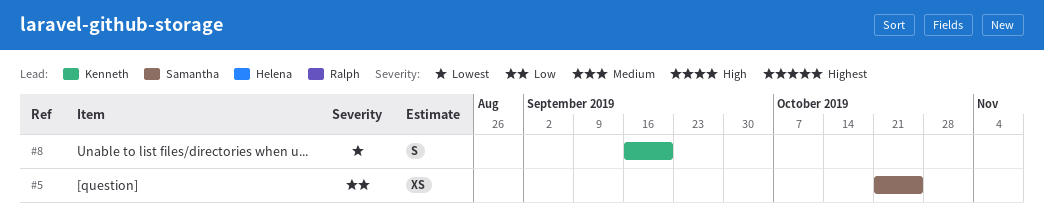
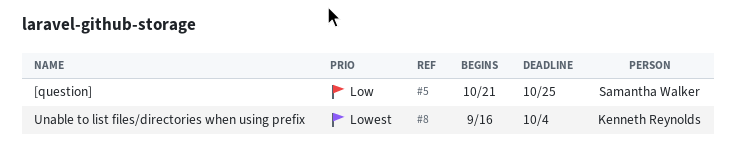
#8, due: Sep 20 -> Oct 4

